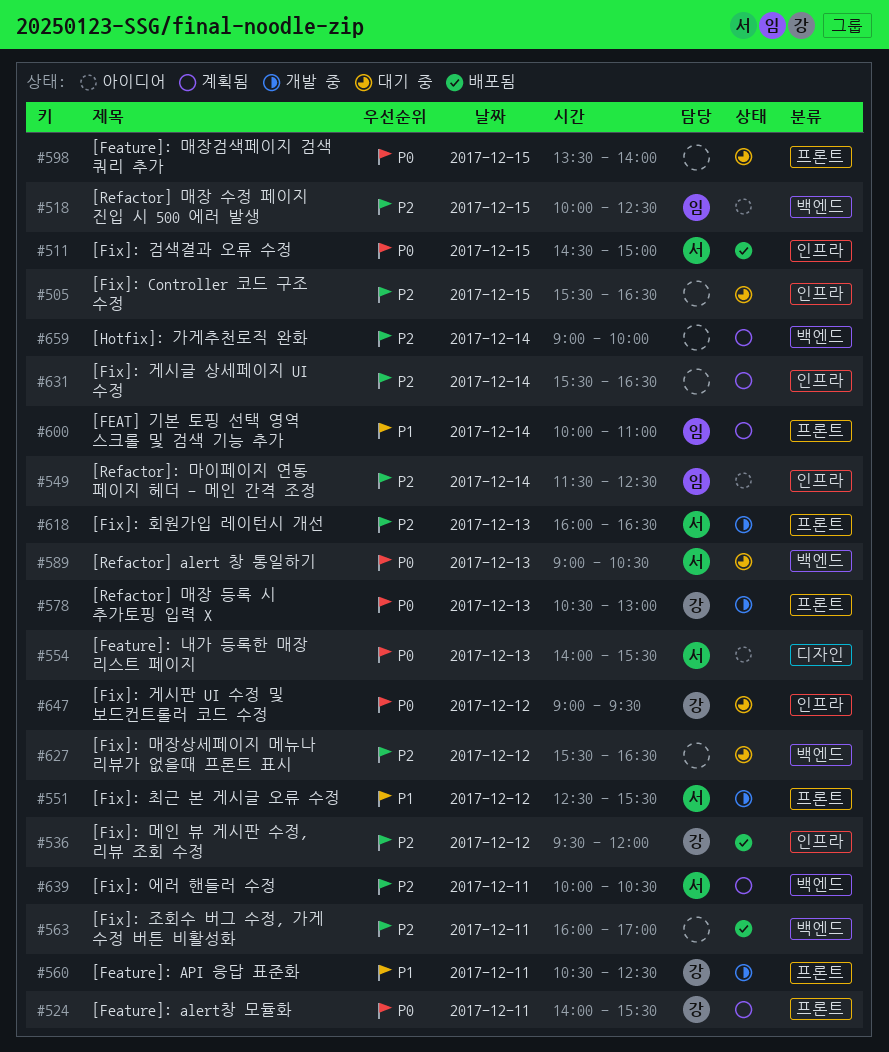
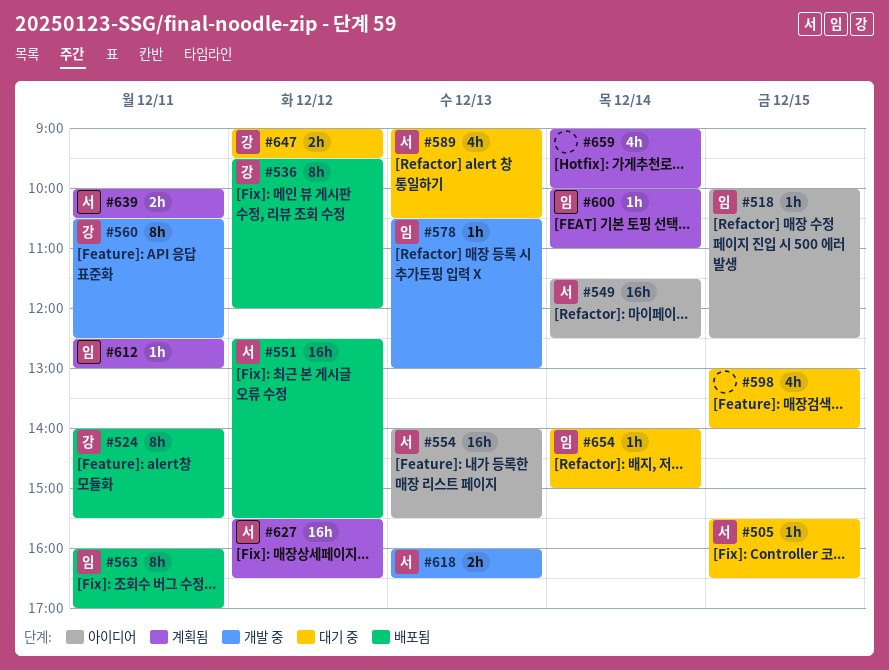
#505, owner: none -> 서
#511: present -> none
#524, status: 계획됨 -> 배포됨
#549, owner: 임 -> 서
#551, status: 개발 중 -> 배포됨
#563, owner: none -> 임
#578, owner: 강 -> 임
#598, begins: 13:30 -> 13:00
#612: none -> present
#627, status: 대기 중 -> 계획됨
#627, owner: none -> 서
#631: present -> none
#654: none -> present

